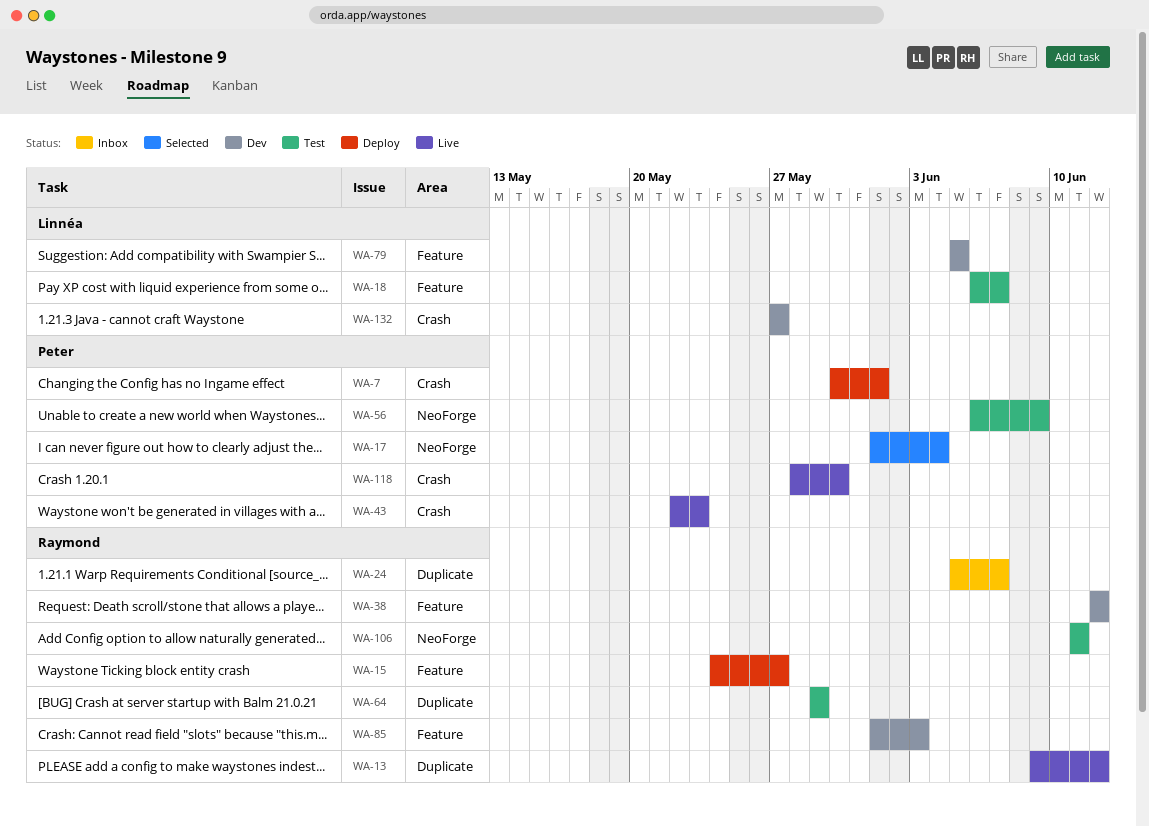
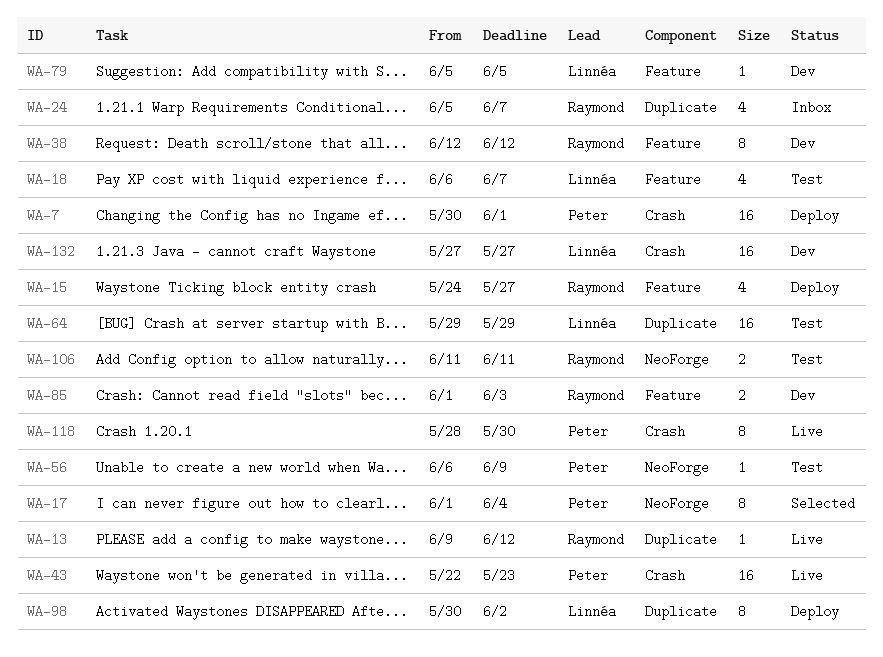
WA-64, owner: Raymond -> Linnéa
WA-98: none -> present

